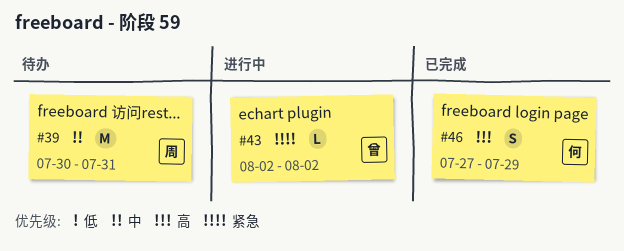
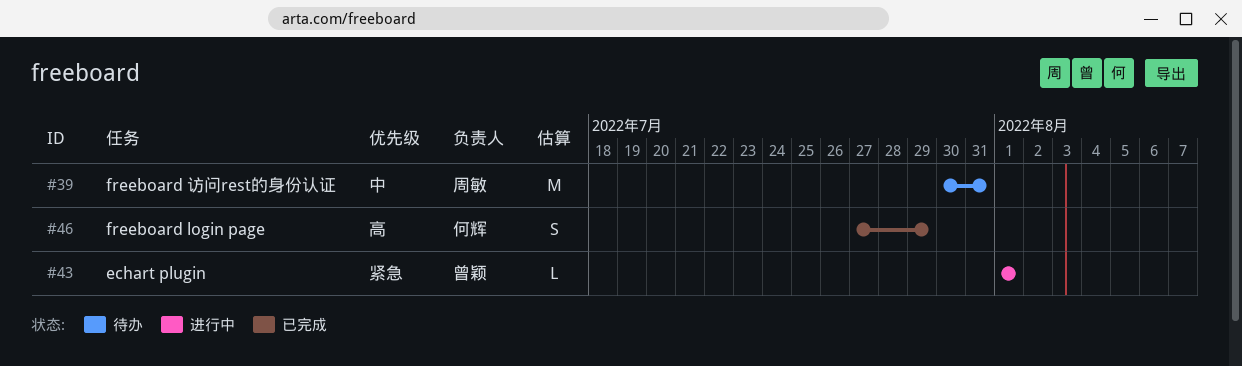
#43, start: Aug 2 -> Aug 1
#43, due: Aug 2 -> Aug 1

